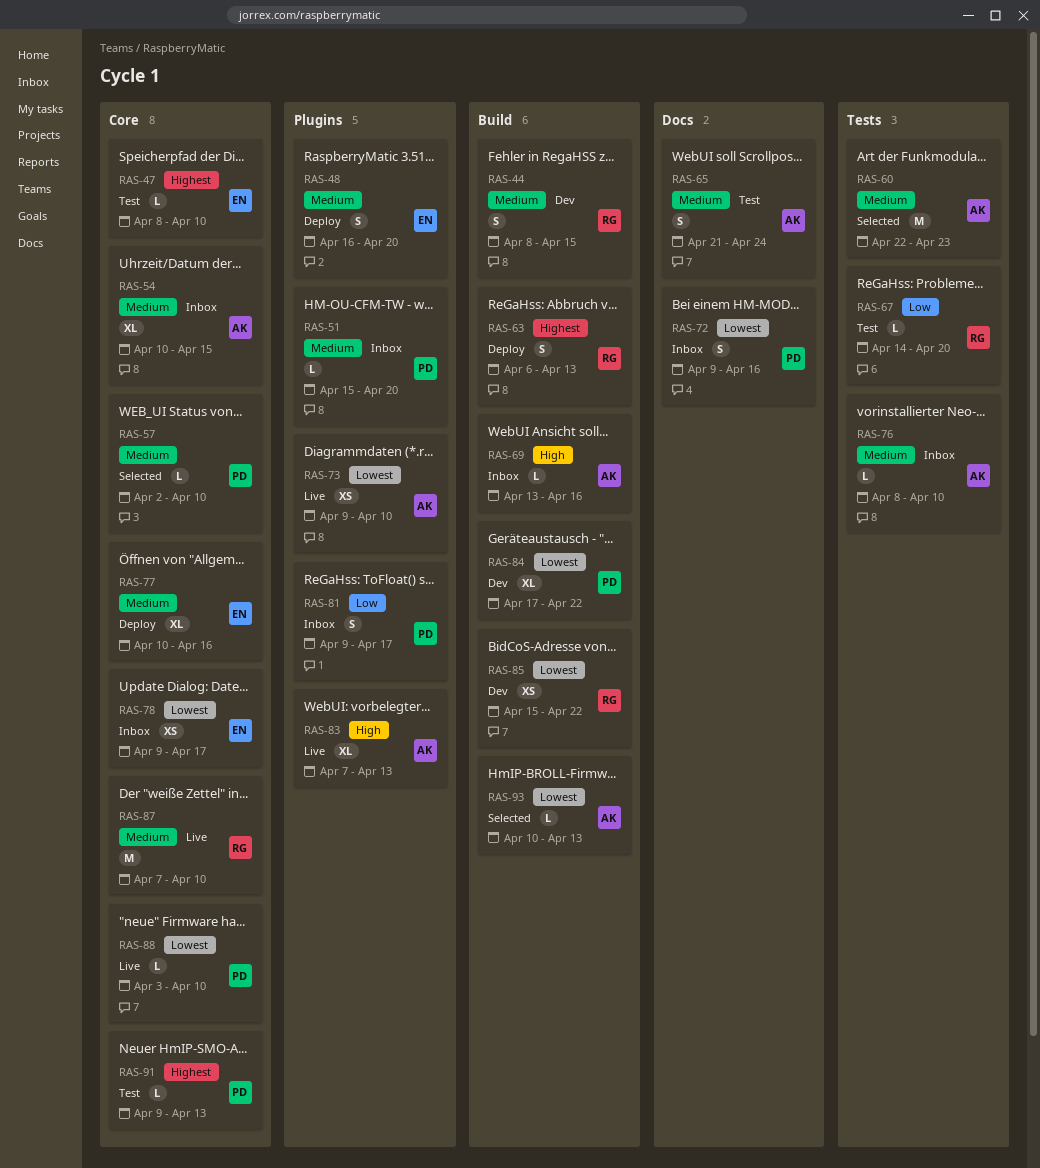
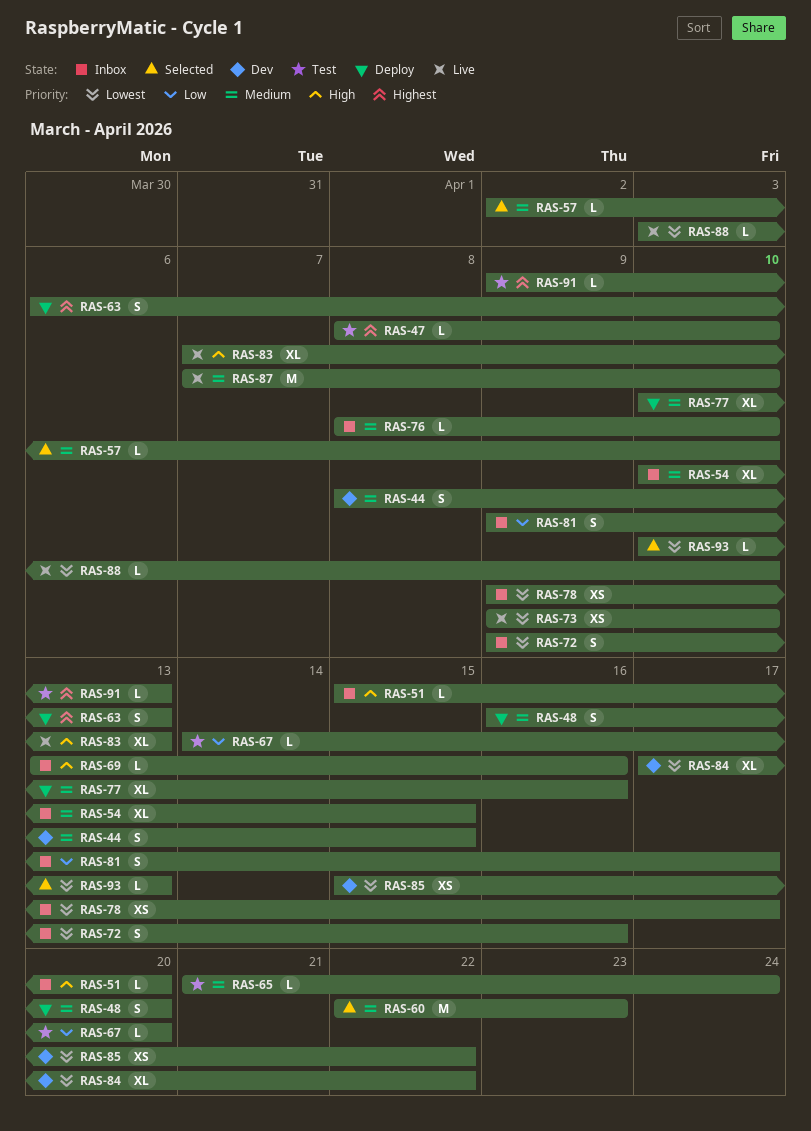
RAS-51, priority: Medium -> High
RAS-65, estimate: S -> L

